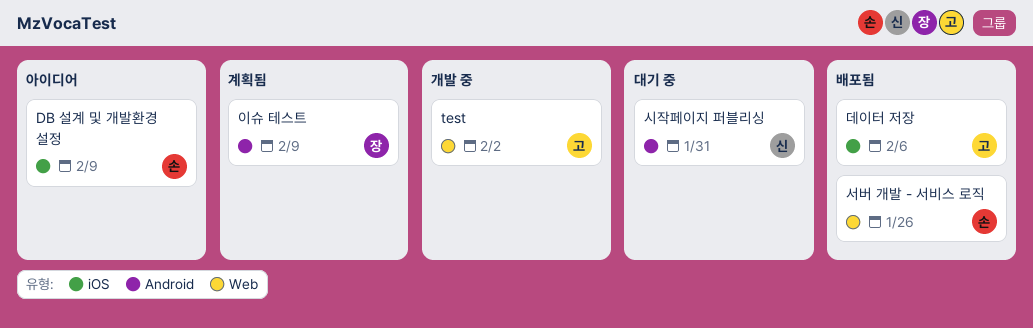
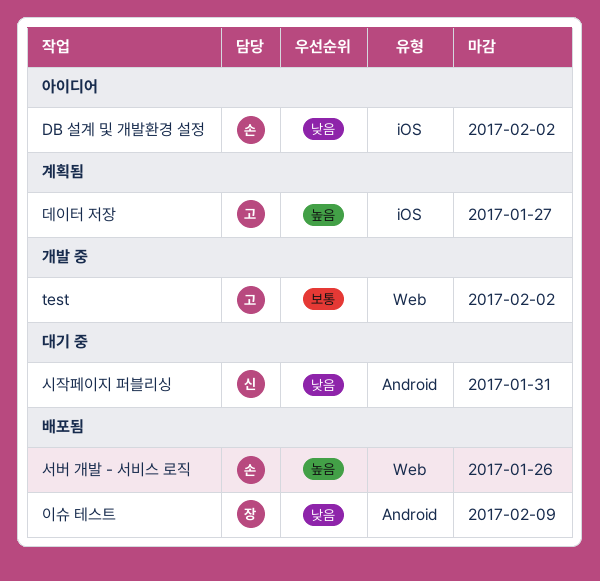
DB 설계 및 개발환경 설정, due: Feb 9 -> Feb 2
데이터 저장, status: 배포됨 -> 계획됨
데이터 저장, due: Feb 6 -> Jan 27
이슈 테스트, status: 계획됨 -> 배포됨

